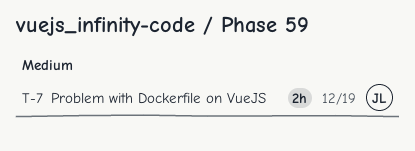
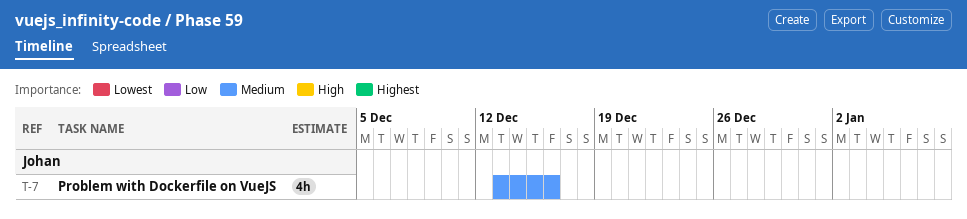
T-7, estimate: 2h -> 4h
T-7, due: Dec 19 -> Dec 16

